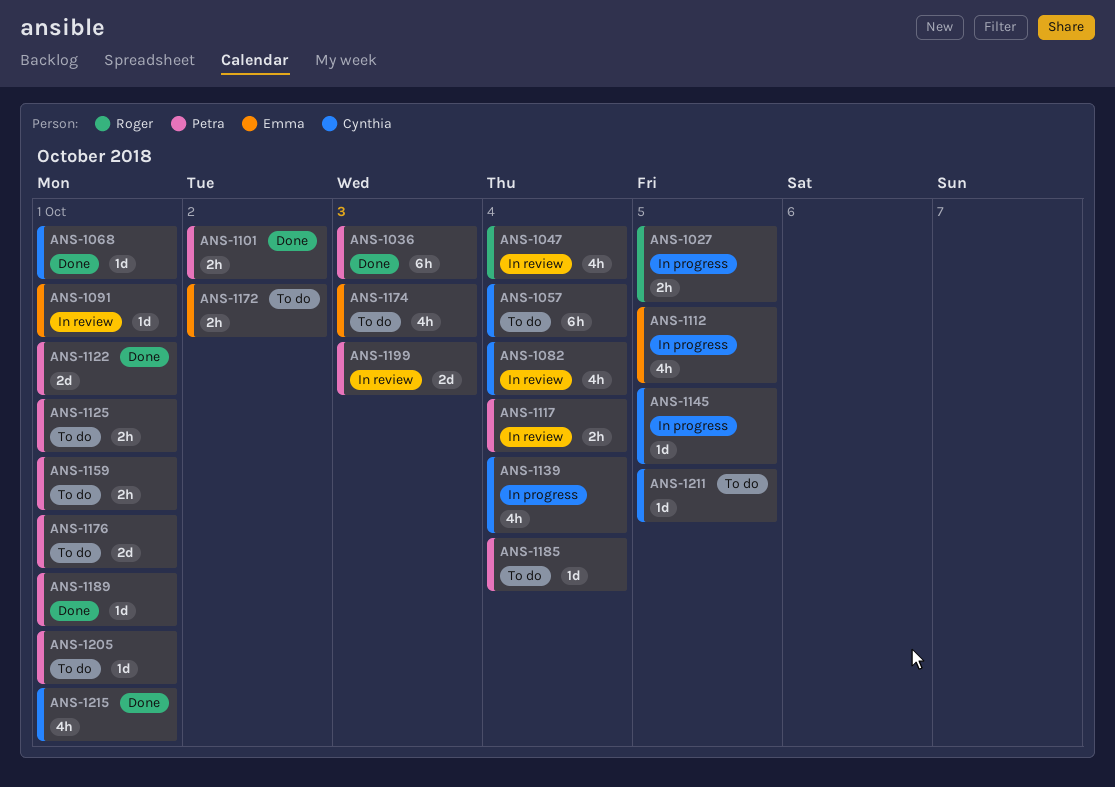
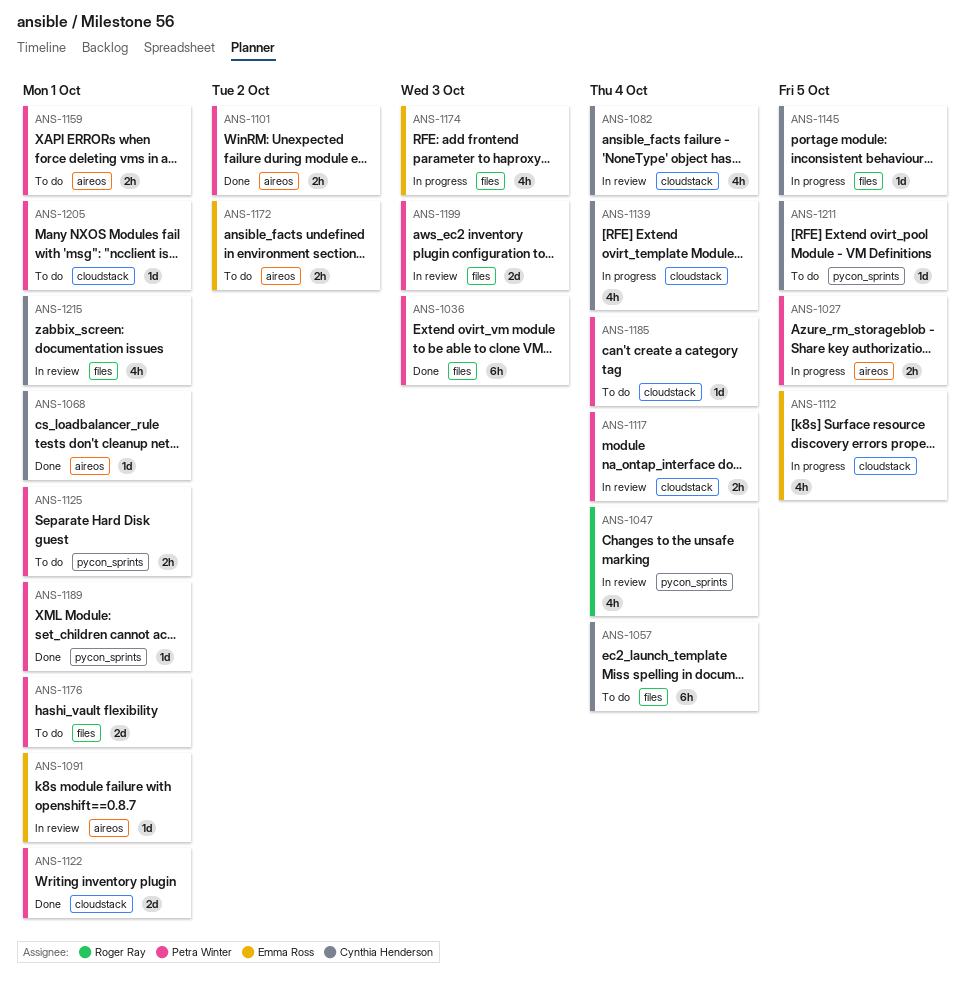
ANS-1027, owner: Roger Ray -> Petra Winter
ANS-1174, status: To do -> In progress
ANS-1215, status: Done -> In review

